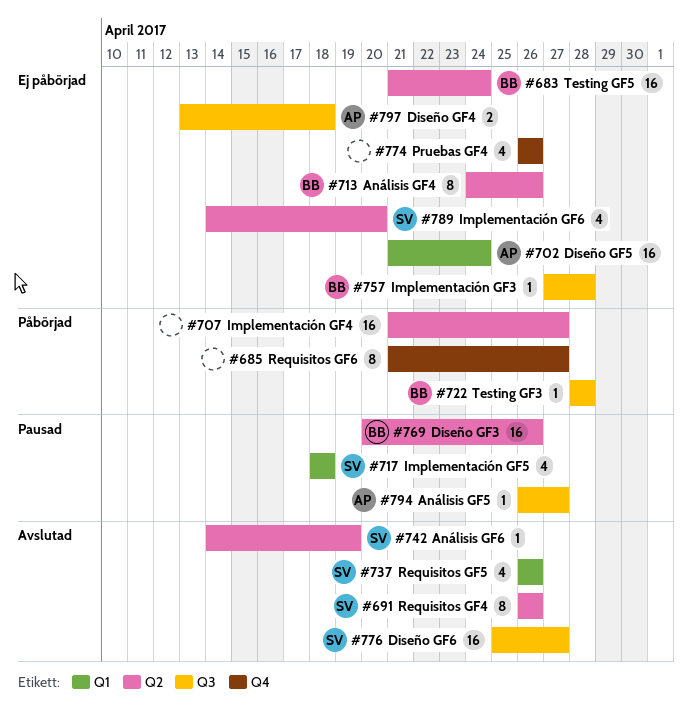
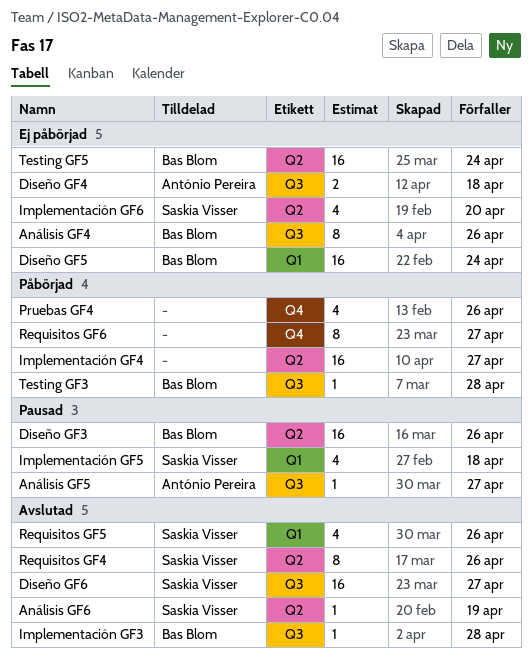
Análisis GF4, label: Q2 -> Q3
Diseño GF5, owner: António Pereira -> Bas Blom
Implementación GF3, status: Ej påbörjad -> Avslutad
Pruebas GF4, status: Ej påbörjad -> Påbörjad

